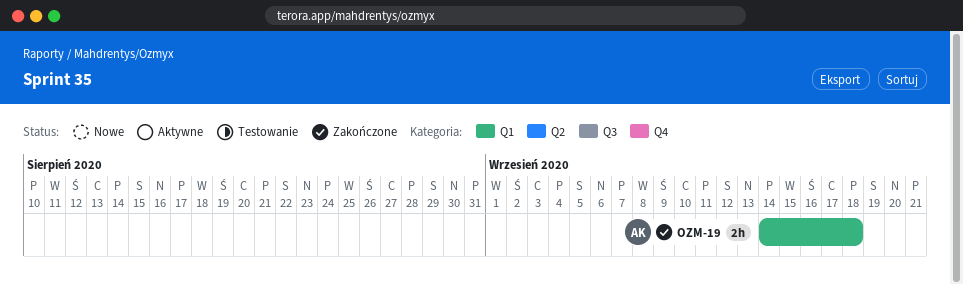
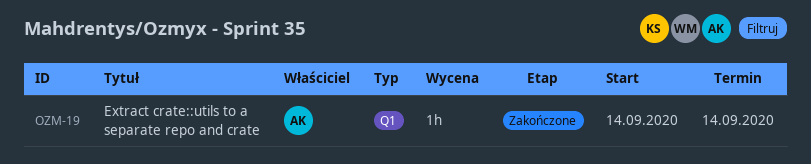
OZM-19, estimate: 2h -> 1h
OZM-19, due: Sep 18 -> Sep 14

